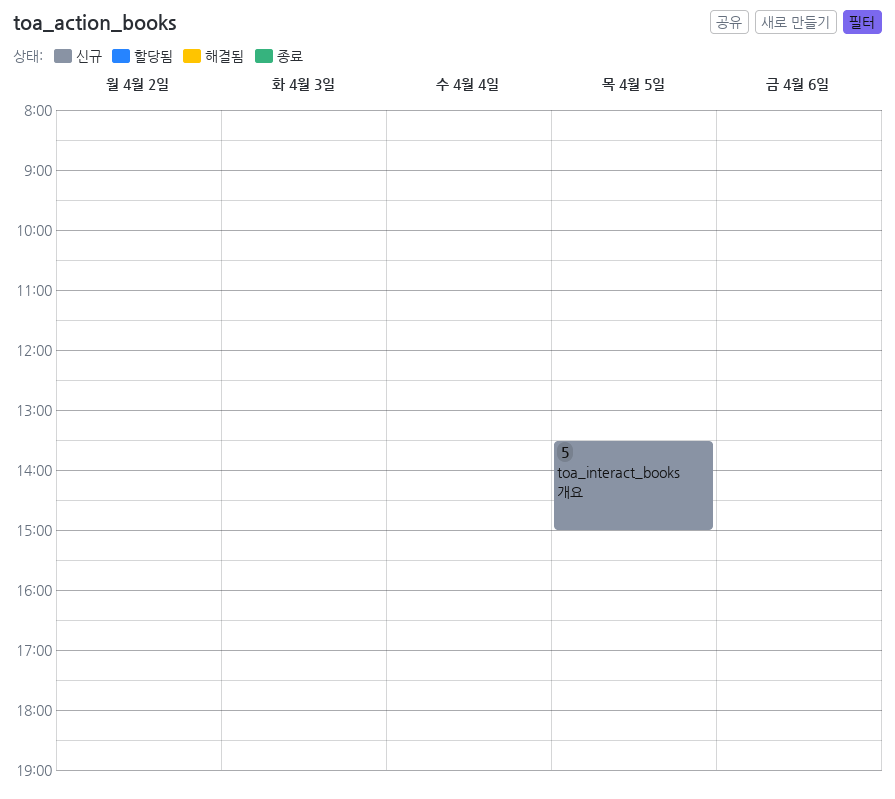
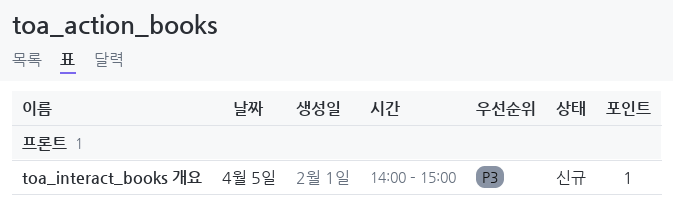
toa_interact_books 개요, estimate: 5 -> 1
toa_interact_books 개요, begins: 13:30 -> 14:00

